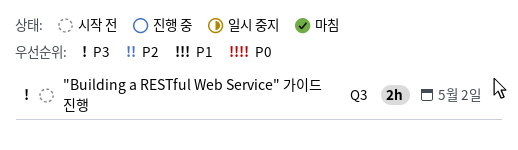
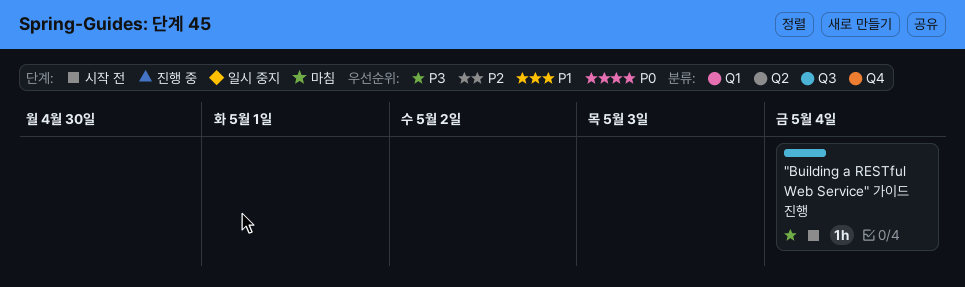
"Building a RESTful Web Service" 가이드 진행, estimate: 2h -> 1h
"Building a RESTful Web Service" 가이드 진행, due: May 2 -> May 4

